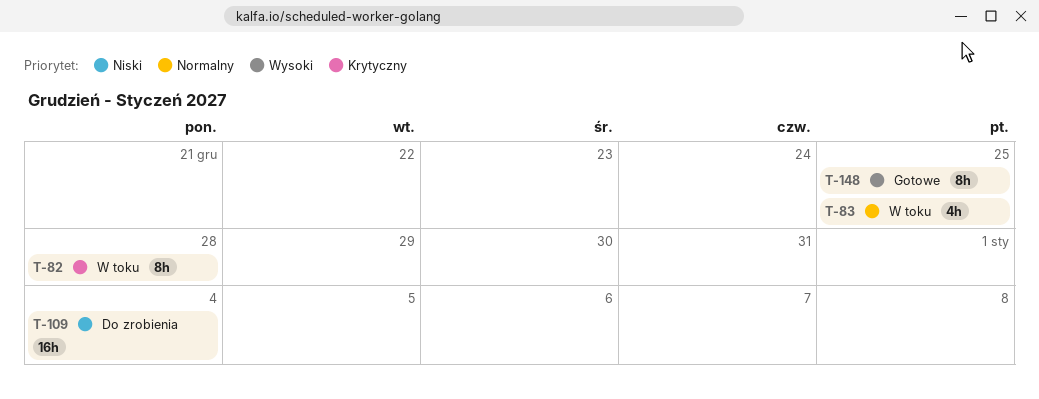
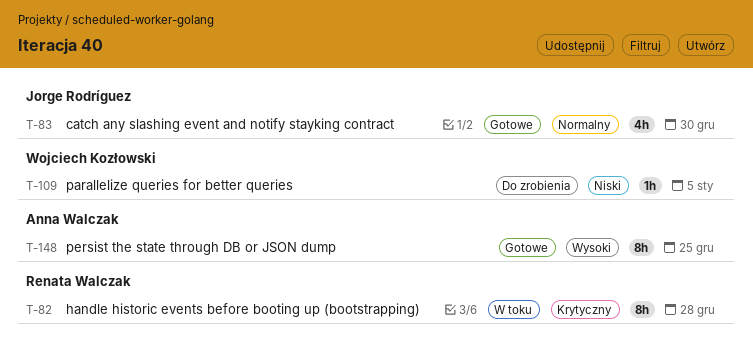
T-83, status: W toku -> Gotowe
T-83, due: Dec 25 -> Dec 30
T-109, estimate: 16h -> 1h
T-109, due: Jan 4 -> Jan 5

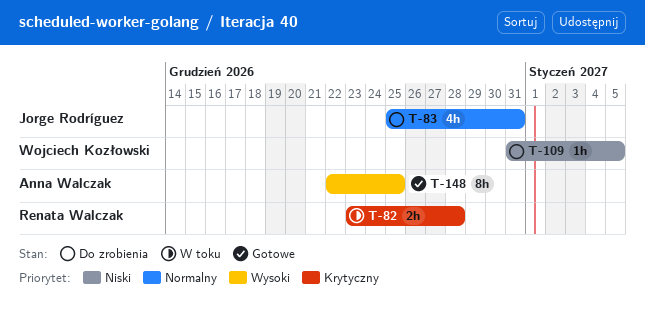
T-82, estimate: 8h -> 2h
T-83, status: Gotowe -> Do zrobienia
T-83, due: Dec 30 -> Dec 31

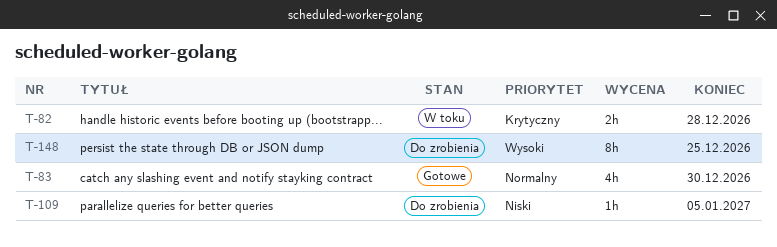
T-83, status: Do zrobienia -> Gotowe
T-83, due: Dec 31 -> Dec 30
T-148, status: Gotowe -> Do zrobienia

